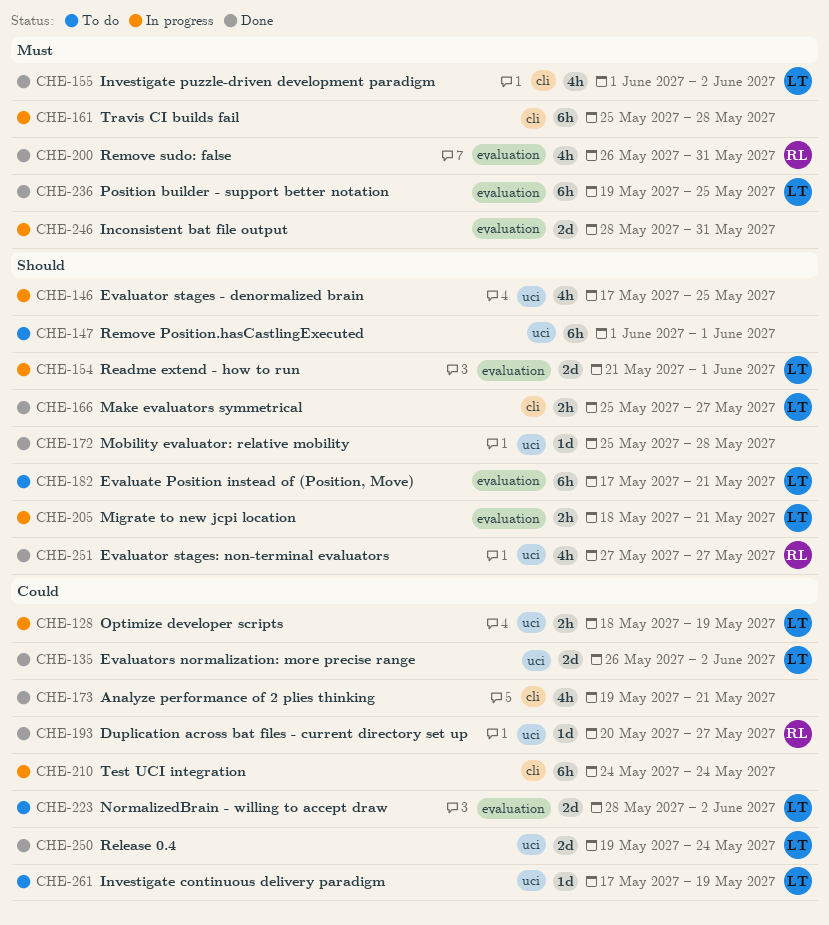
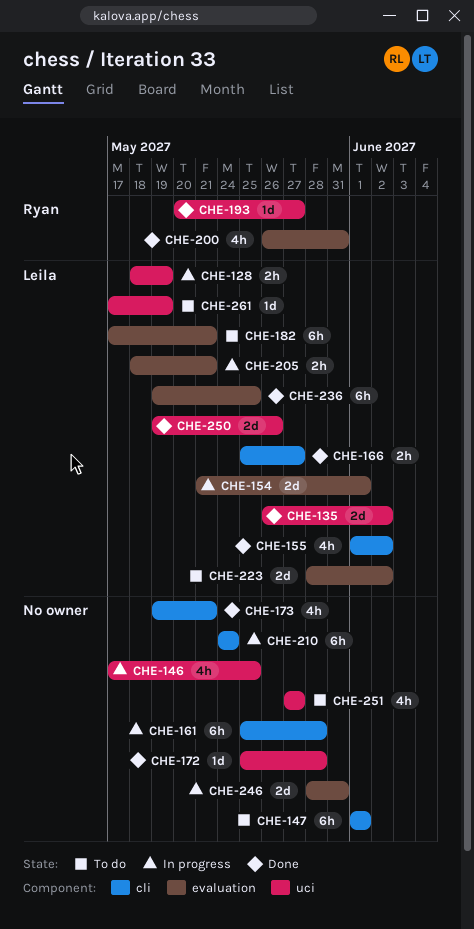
CHE-147, label: uci -> cli
CHE-250, due: May 24 -> May 26
CHE-251, status: Done -> To do
CHE-251, owner: Ryan -> none

